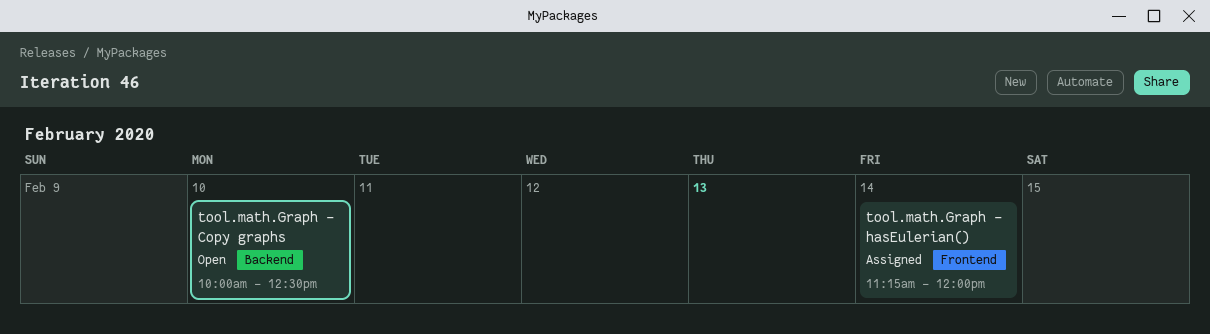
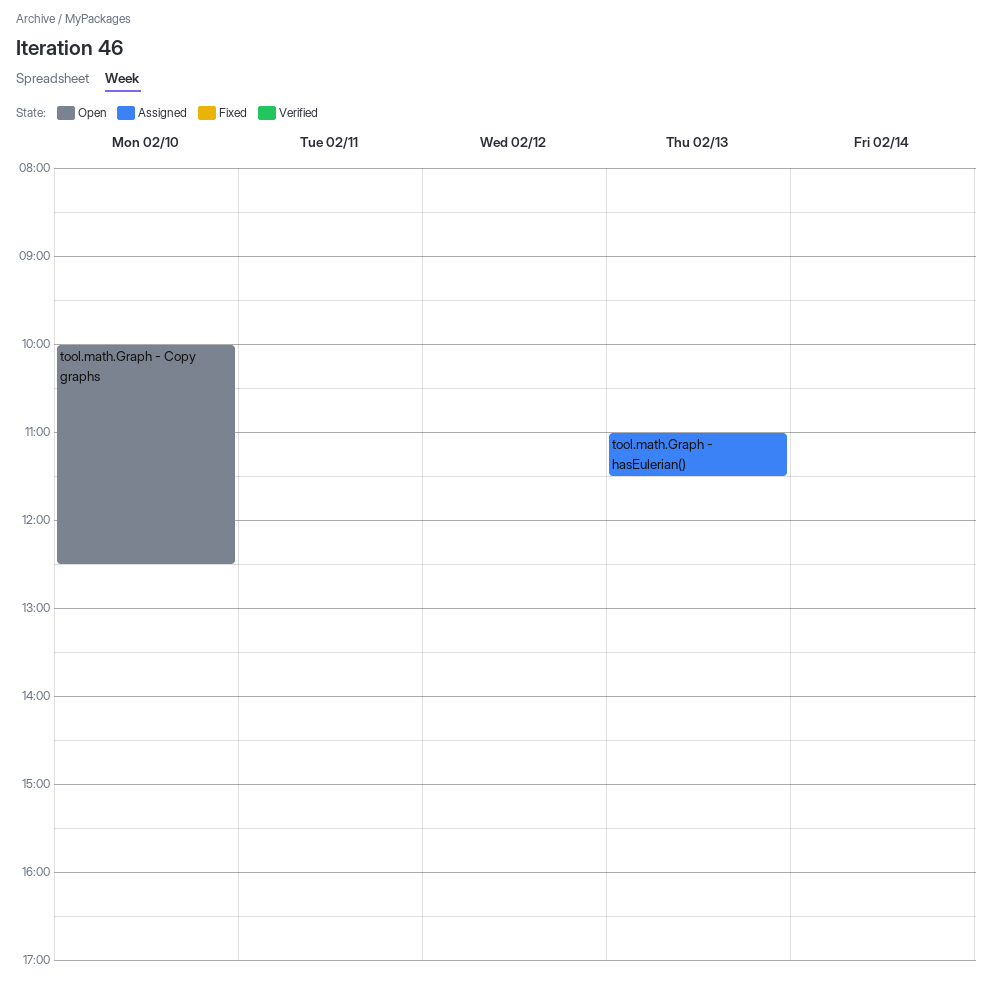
tool.math.Graph - hasEulerian(), day: Feb 14 -> Feb 13
tool.math.Graph - hasEulerian(), begins: 11:15 -> 11:00
tool.math.Graph - hasEulerian(), ends: 12:00 -> 11:30

